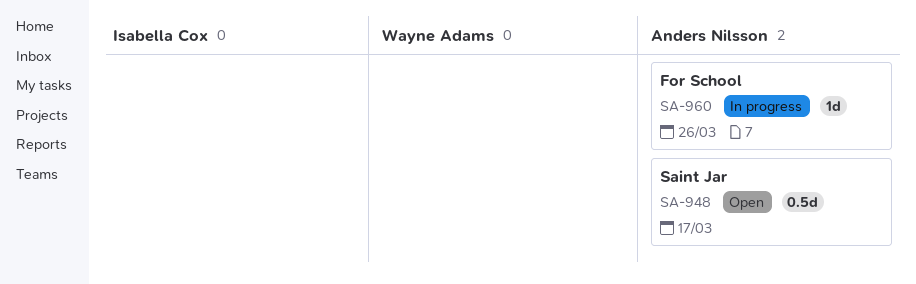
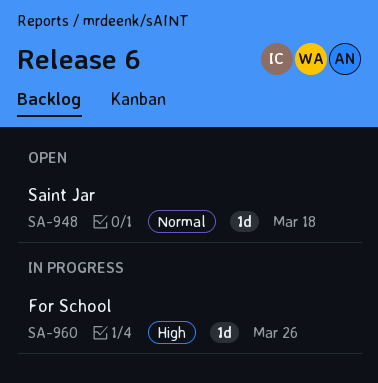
SA-948, estimate: 0.5d -> 1d
SA-948, due: Mar 17 -> Mar 18

